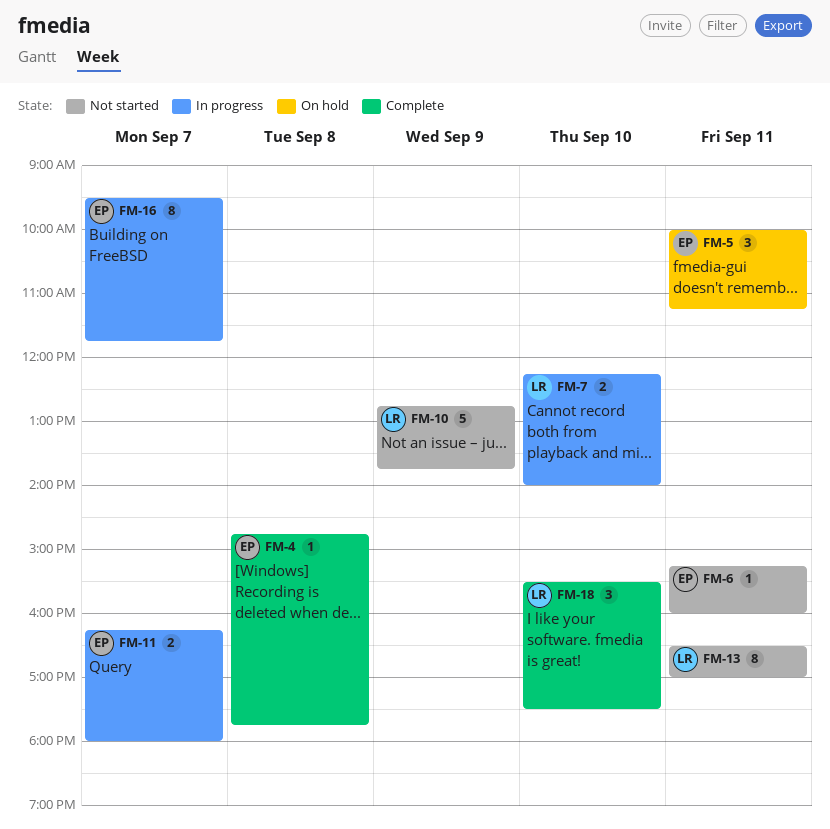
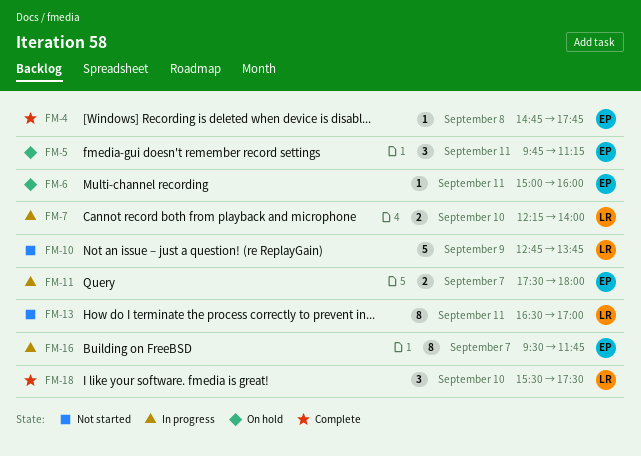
FM-5, begins: 10:00 -> 09:45
FM-6, status: Not started -> On hold
FM-6, begins: 15:15 -> 15:00
FM-11, begins: 16:15 -> 17:30

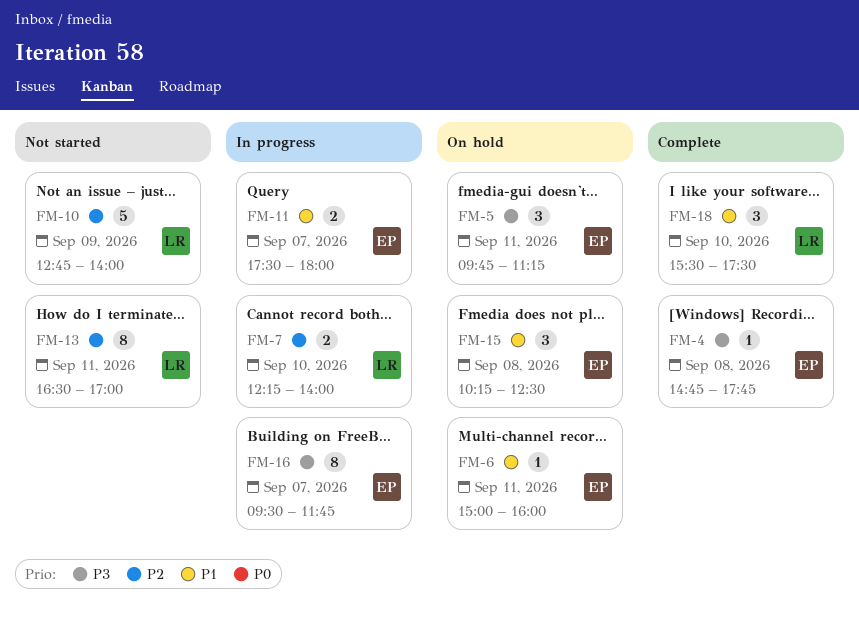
FM-10, ends: 13:45 -> 14:00
FM-15: none -> present

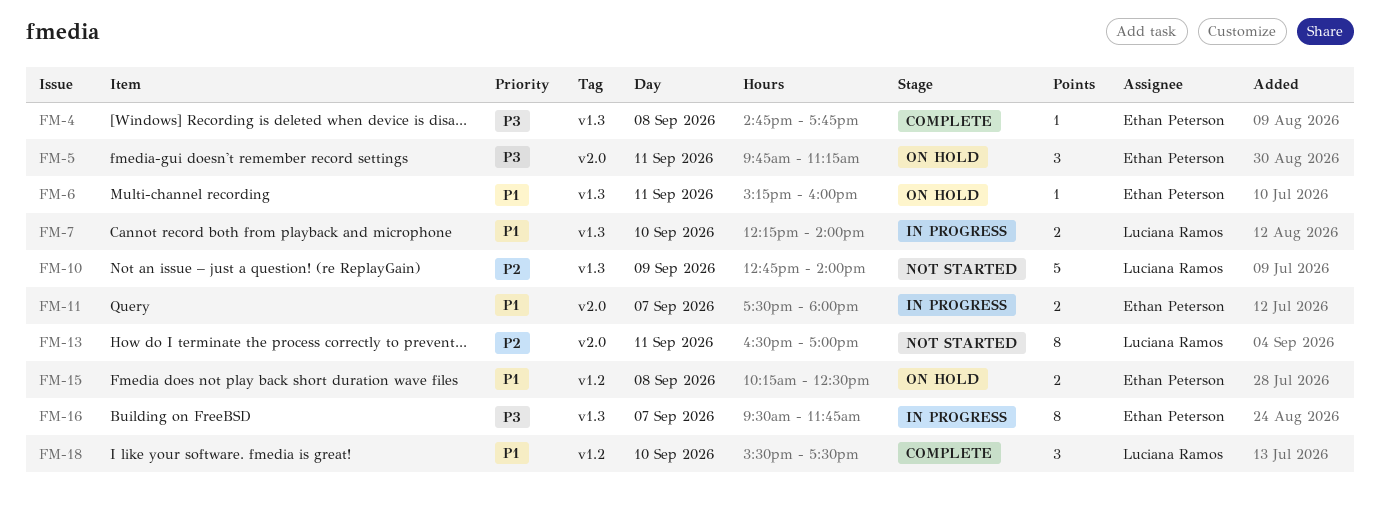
FM-6, begins: 15:00 -> 15:15
FM-7, priority: P2 -> P1
FM-15, estimate: 3 -> 2

